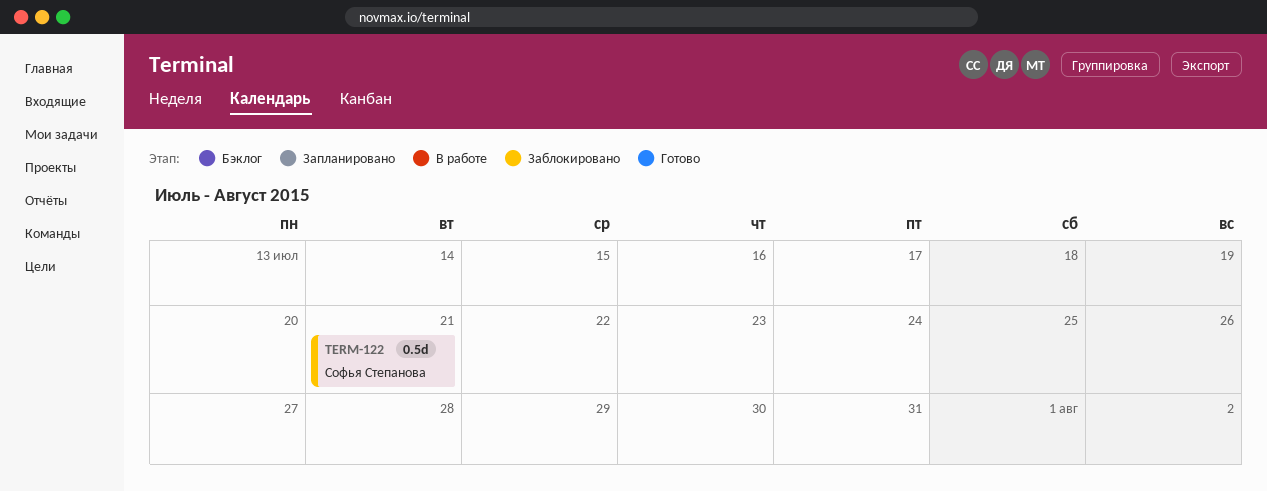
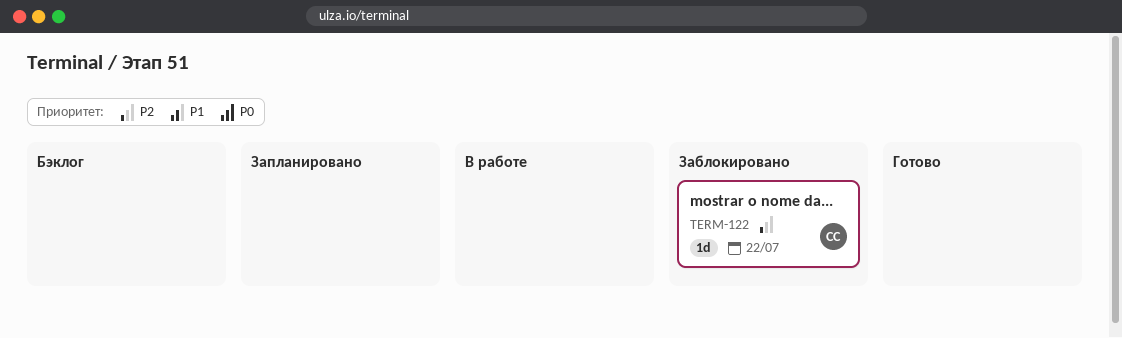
TERM-122, estimate: 0.5d -> 1d
TERM-122, due: Jul 21 -> Jul 22

